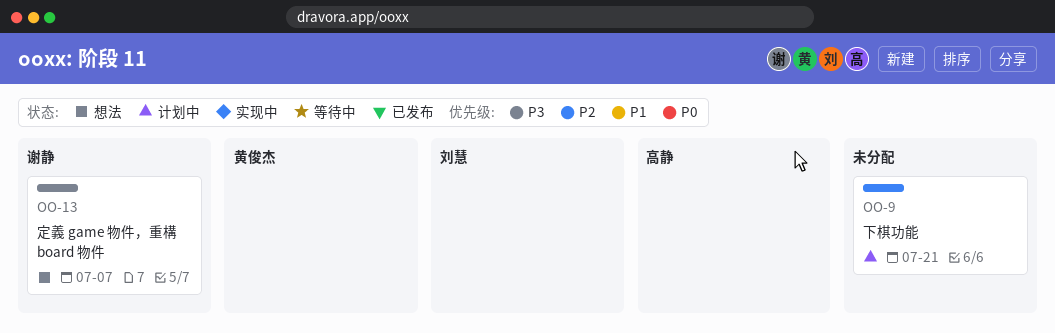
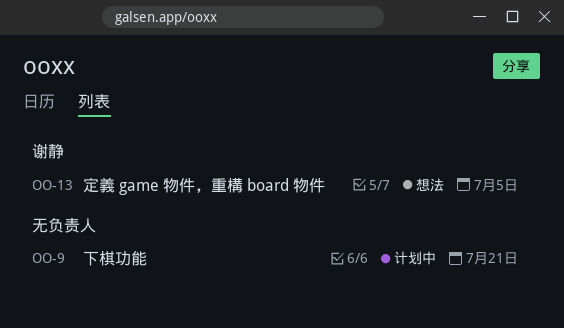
OO-13, due: Jul 7 -> Jul 5

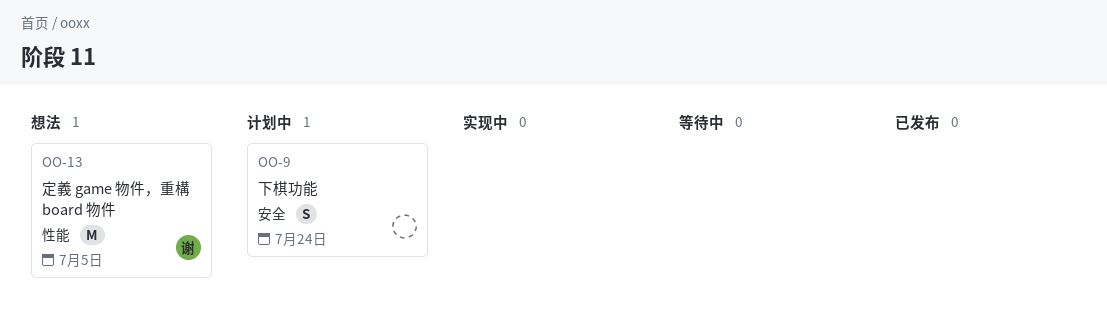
OO-9, due: Jul 21 -> Jul 24

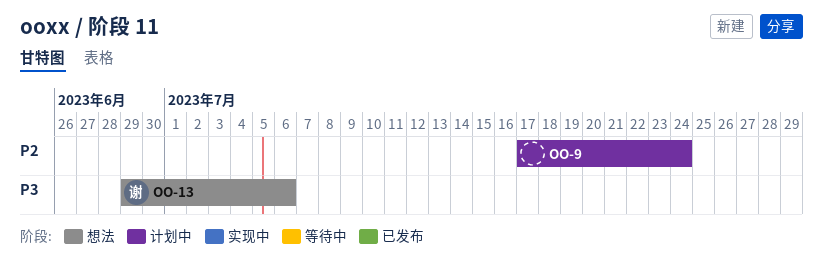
OO-13, due: Jul 5 -> Jul 6

